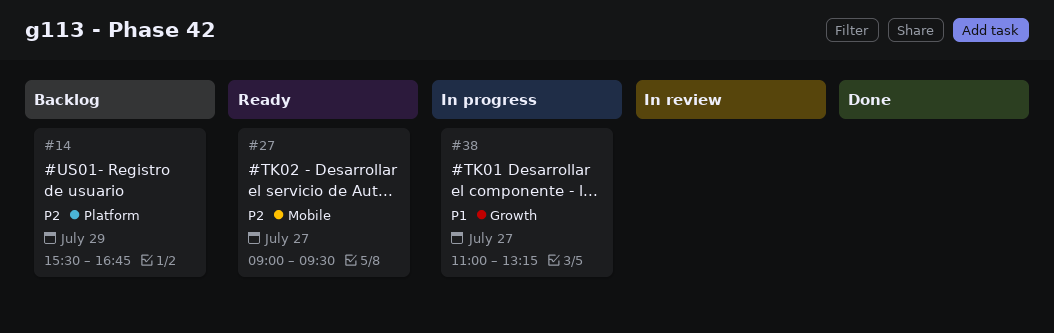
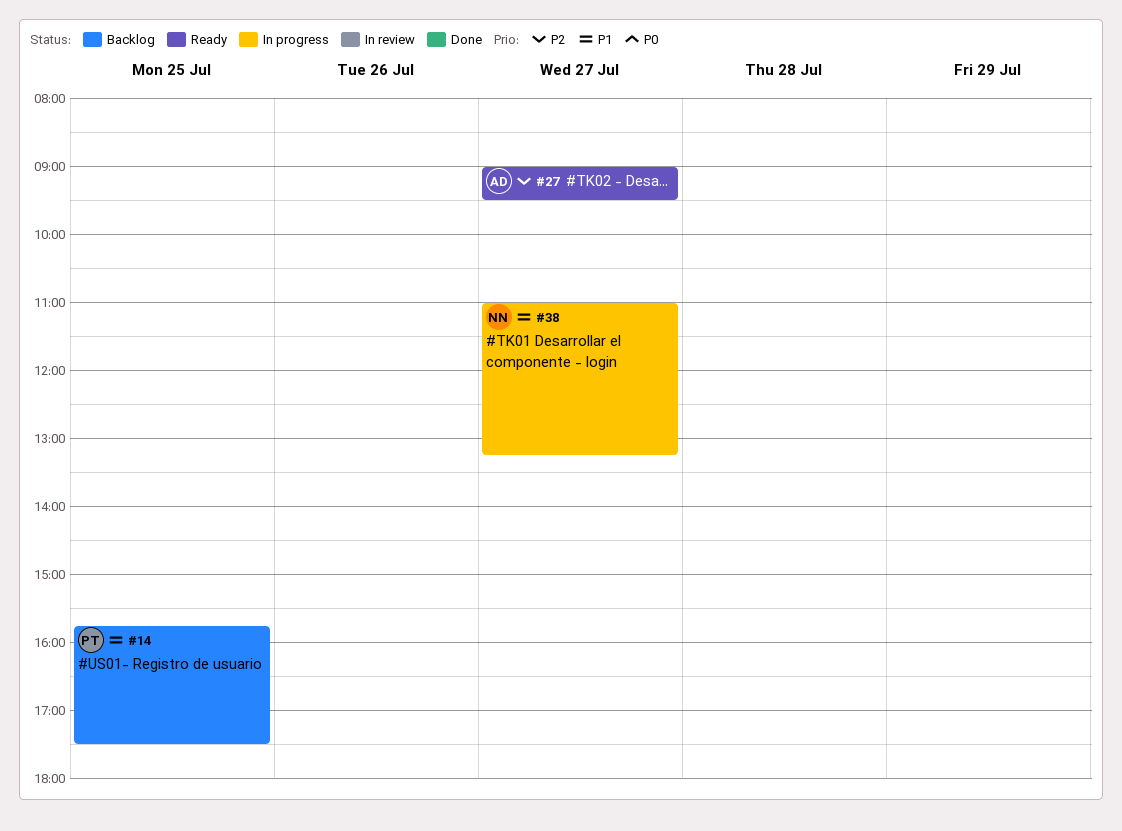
#14, priority: P2 -> P1
#14, day: Jul 29 -> Jul 25
#14, begins: 15:30 -> 15:45
#14, ends: 16:45 -> 17:30

